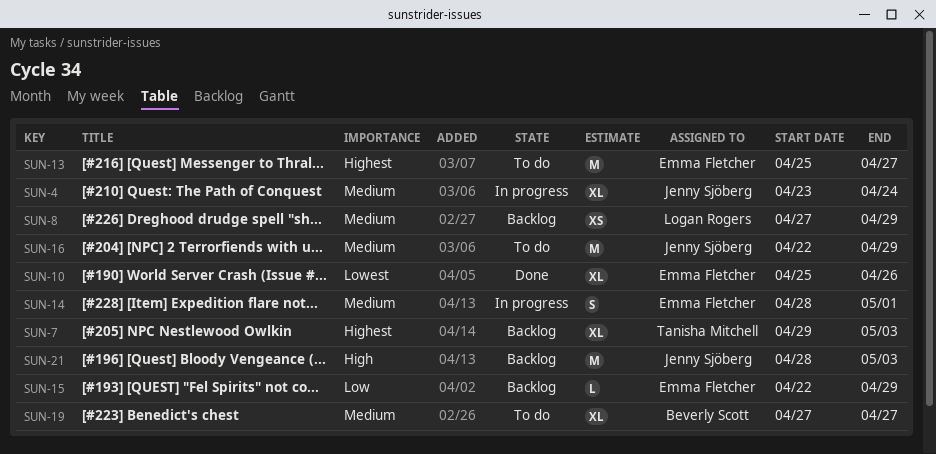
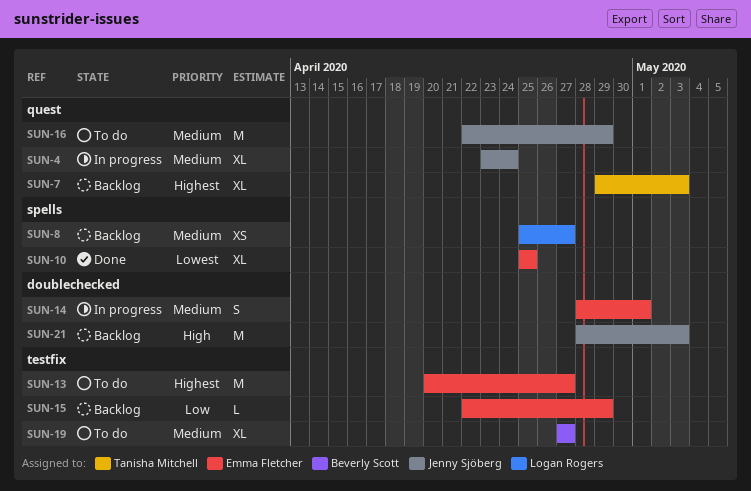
SUN-8, start: Apr 27 -> Apr 25
SUN-8, due: Apr 29 -> Apr 27
SUN-10, due: Apr 26 -> Apr 25
SUN-13, start: Apr 25 -> Apr 20

